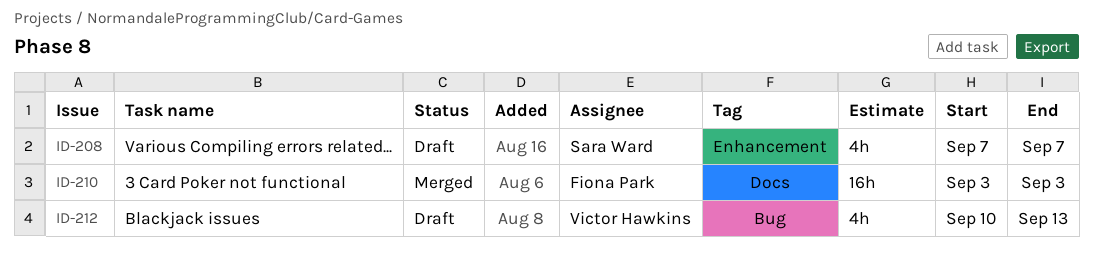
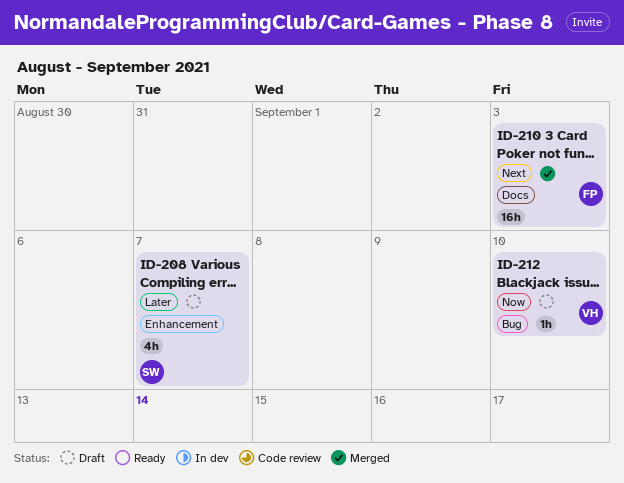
ID-212, estimate: 4h -> 1h
ID-212, due: Sep 13 -> Sep 10

